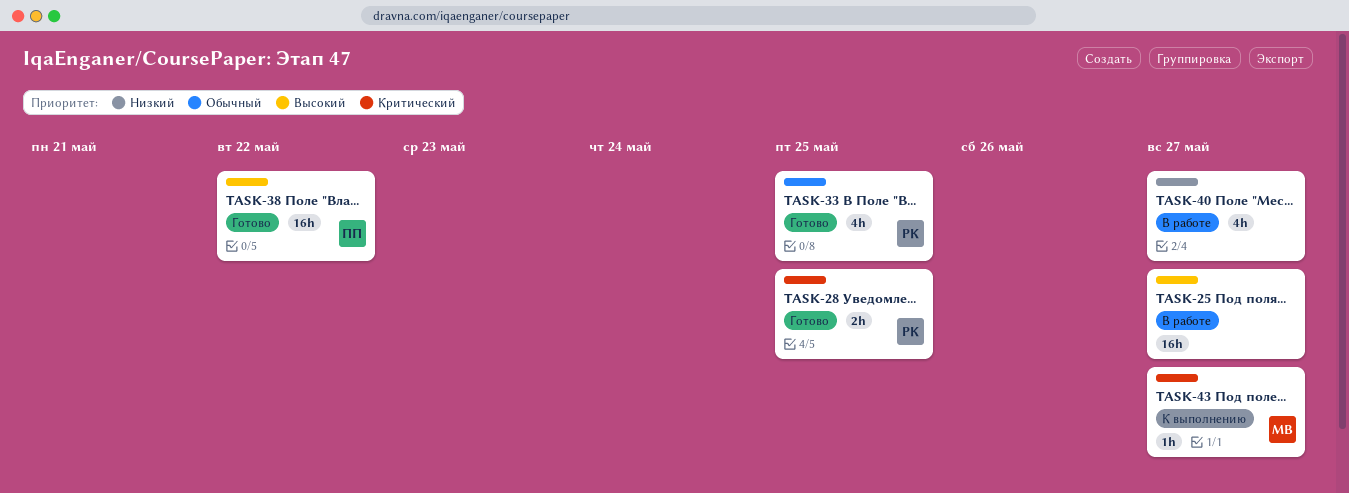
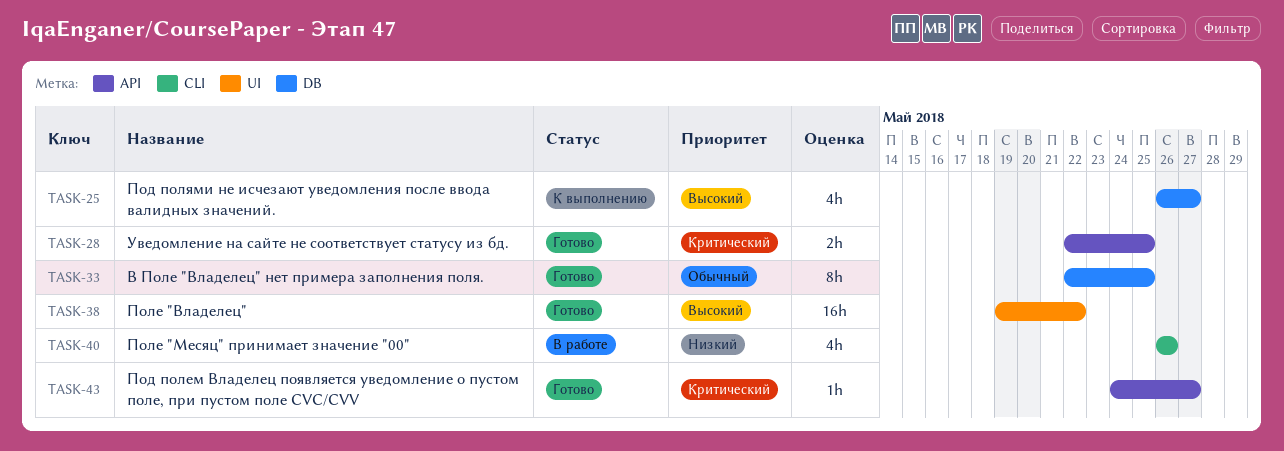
TASK-25, status: В работе -> К выполнению
TASK-25, estimate: 16h -> 4h
TASK-33, estimate: 4h -> 8h
TASK-40, due: May 27 -> May 26
TASK-43, status: К выполнению -> Готово

